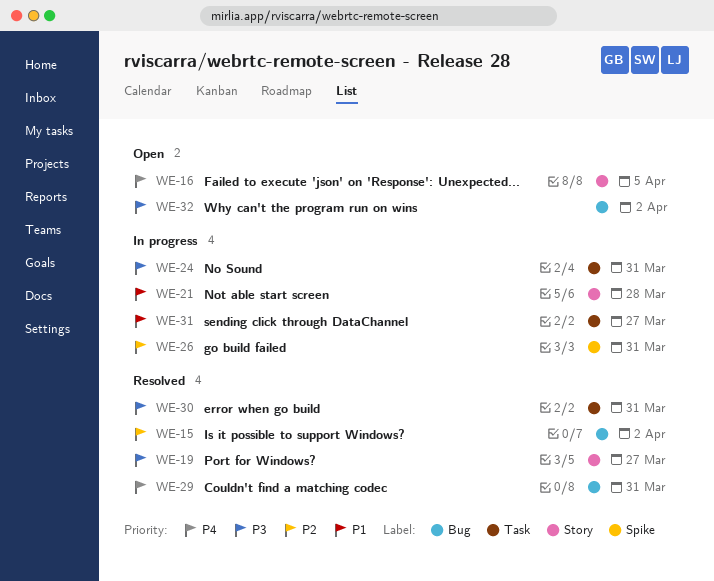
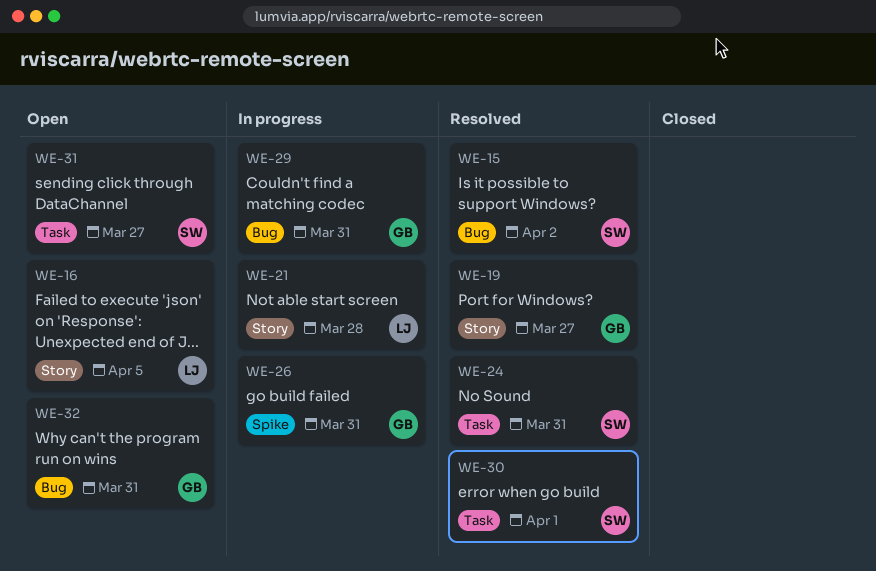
WE-24, status: In progress -> Resolved
WE-29, status: Resolved -> In progress
WE-30, due: Mar 31 -> Apr 1
WE-31, status: In progress -> Open
WE-32, due: Apr 2 -> Mar 31

